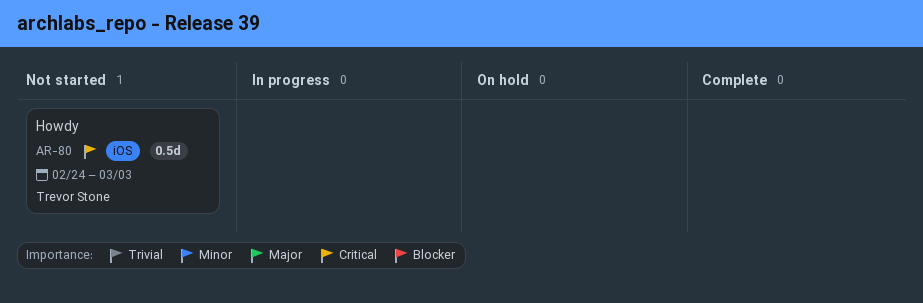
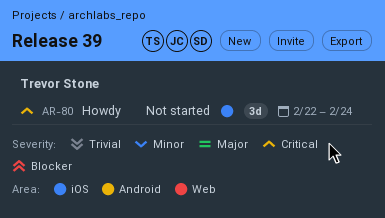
AR-80, estimate: 0.5d -> 3d
AR-80, start: Feb 24 -> Feb 22
AR-80, due: Mar 3 -> Feb 24

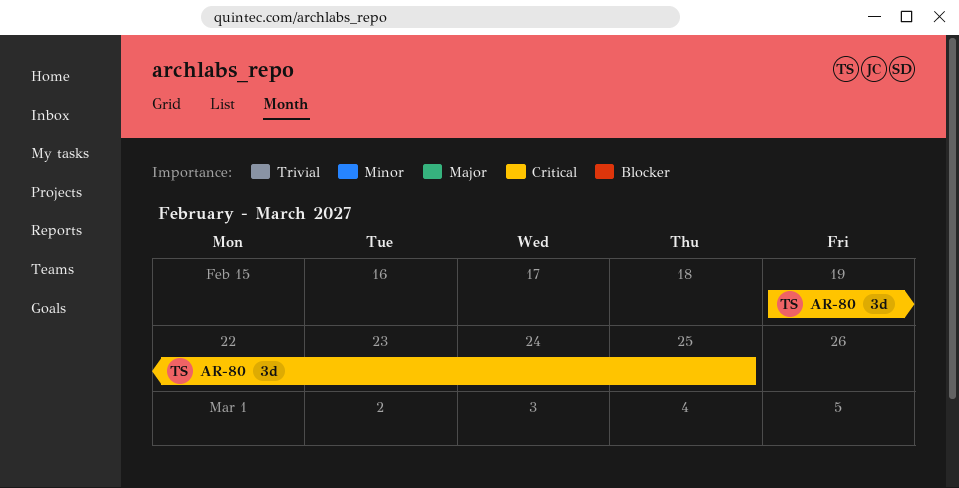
AR-80, start: Feb 22 -> Feb 19
AR-80, due: Feb 24 -> Feb 25

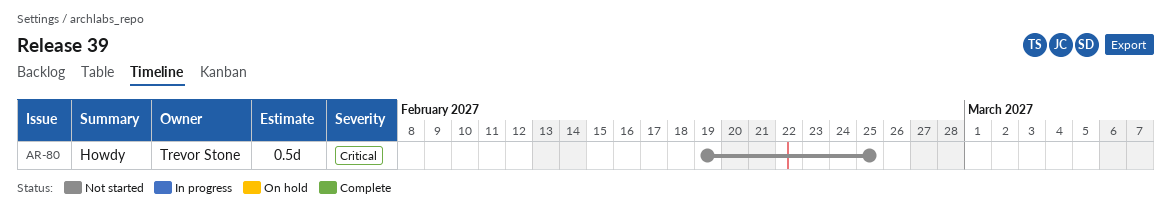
AR-80, estimate: 3d -> 0.5d

